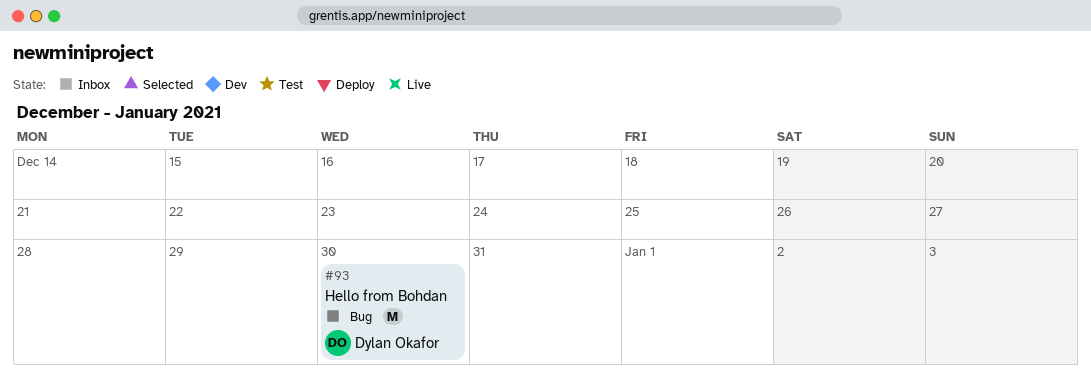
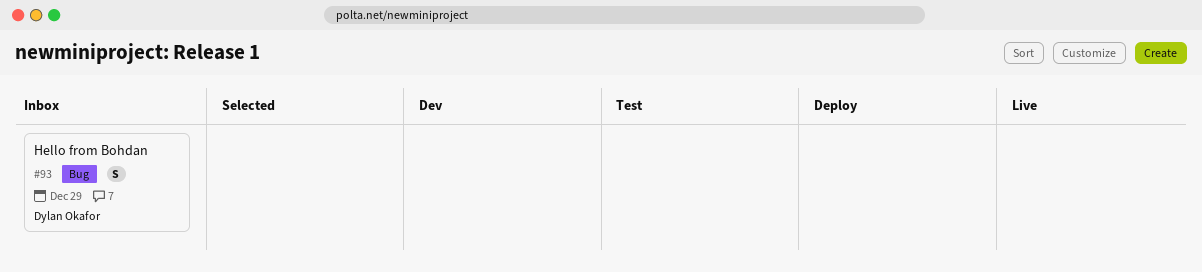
#93, estimate: M -> S
#93, due: Dec 30 -> Dec 29

